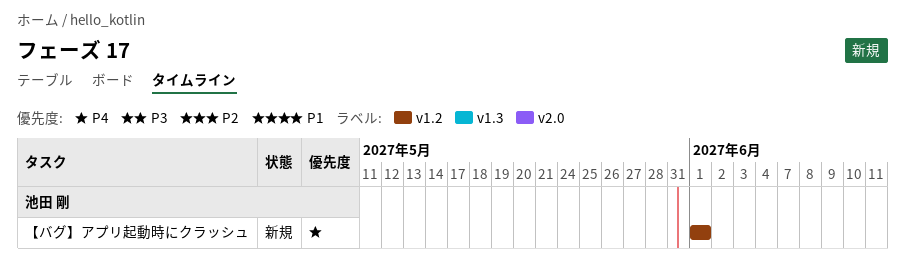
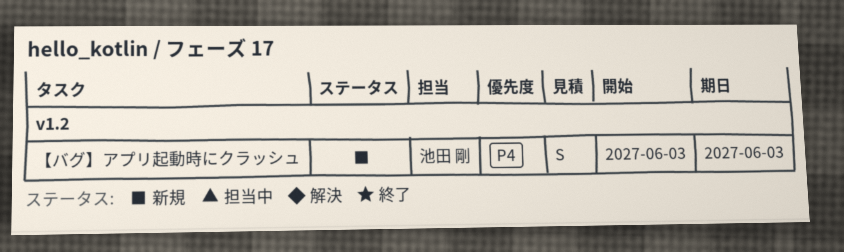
【バグ】アプリ起動時にクラッシュ, start: Jun 1 -> Jun 3
【バグ】アプリ起動時にクラッシュ, due: Jun 1 -> Jun 3

